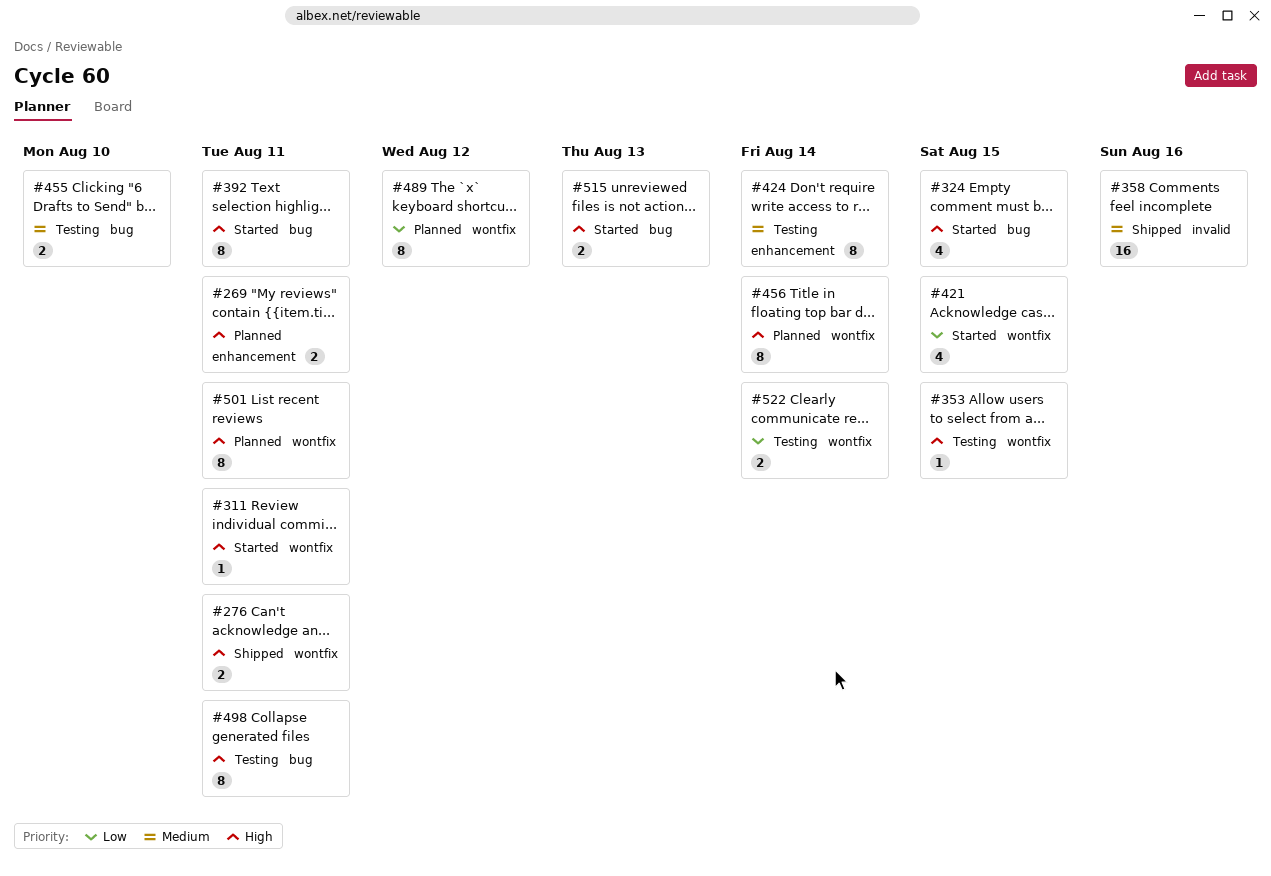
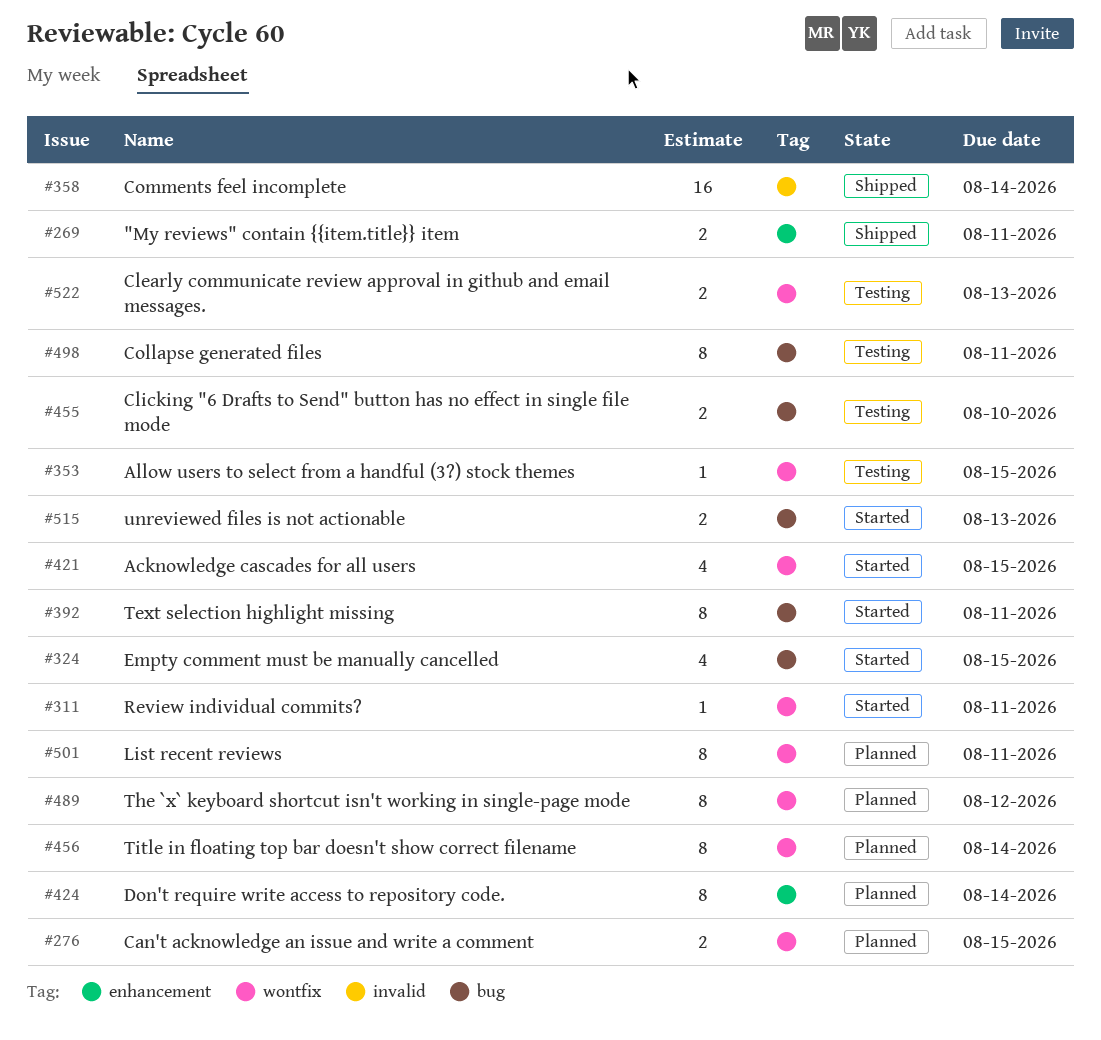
#269, status: Planned -> Shipped
#276, status: Shipped -> Planned
#276, due: Aug 11 -> Aug 15
#358, due: Aug 16 -> Aug 14
#424, status: Testing -> Planned
#522, due: Aug 14 -> Aug 13

